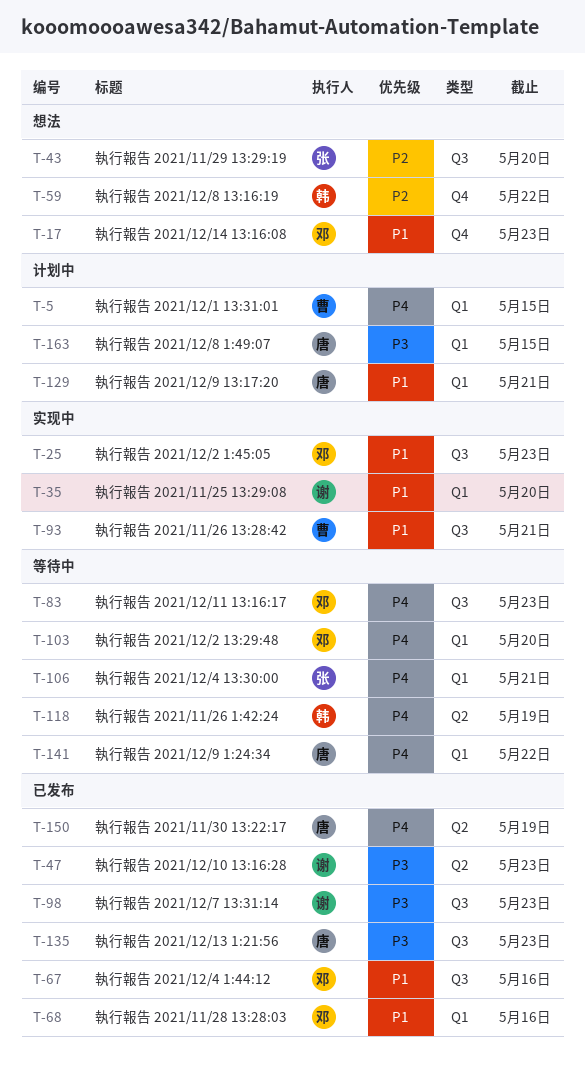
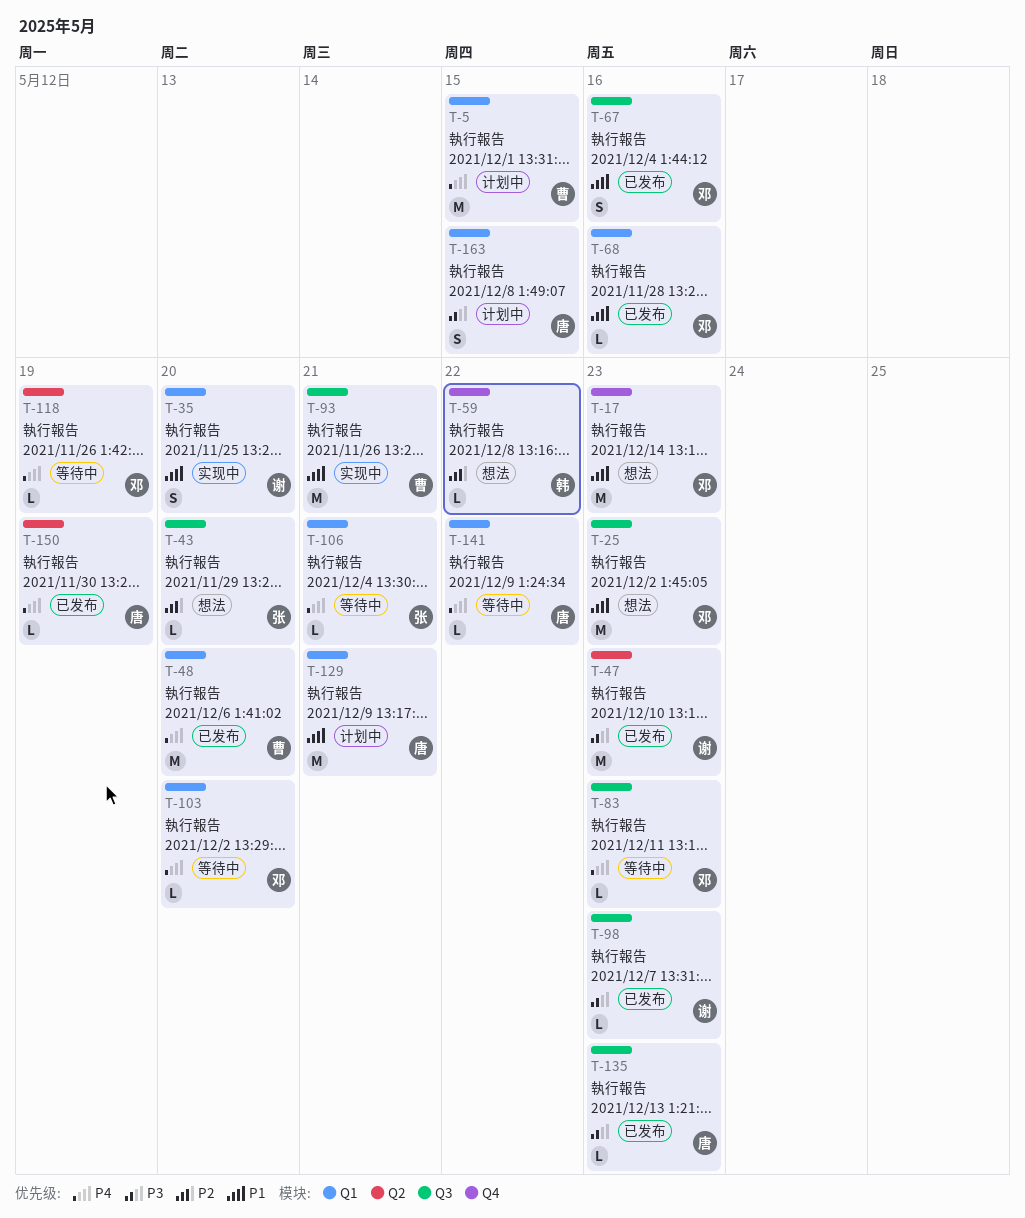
T-25, status: 实现中 -> 想法
T-48: none -> present
T-118, owner: 韩 -> 邓

